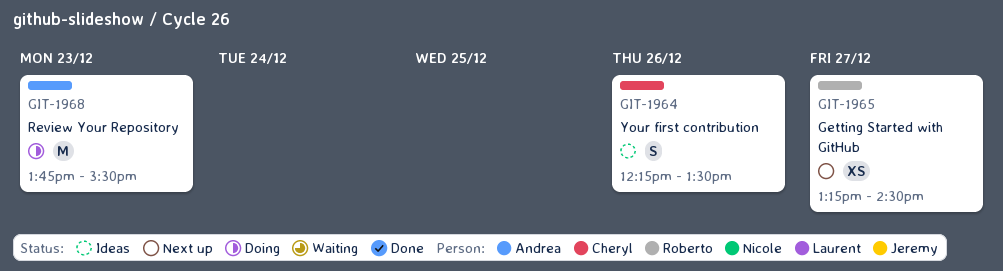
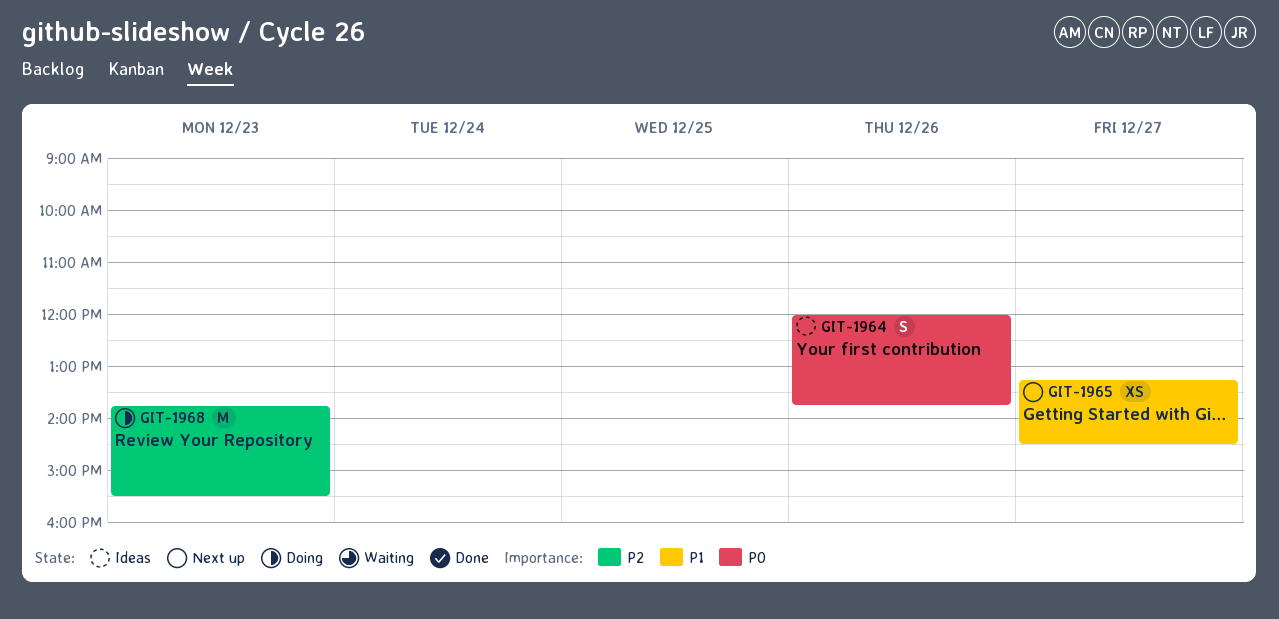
GIT-1964, begins: 12:15 -> 12:00
GIT-1964, ends: 13:30 -> 13:45

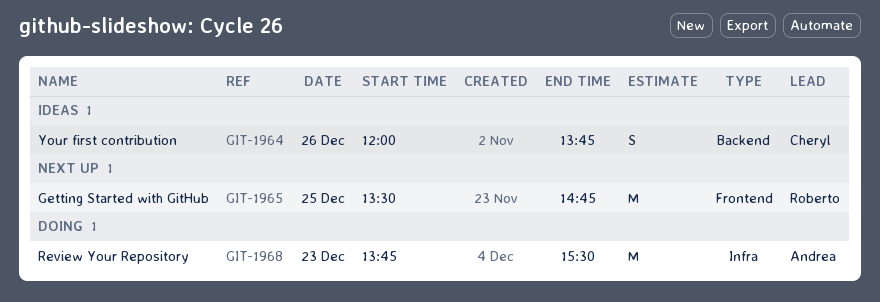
GIT-1965, estimate: XS -> M
GIT-1965, day: Dec 27 -> Dec 25
GIT-1965, begins: 13:15 -> 13:30
GIT-1965, ends: 14:30 -> 14:45

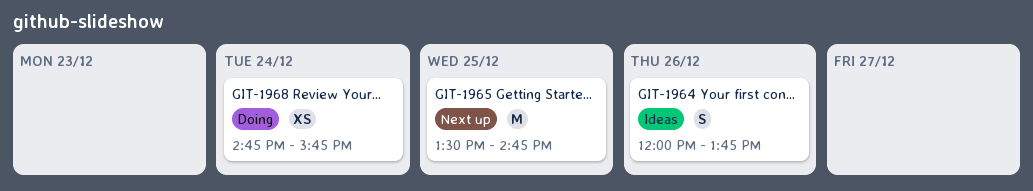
GIT-1968, estimate: M -> XS
GIT-1968, day: Dec 23 -> Dec 24
GIT-1968, begins: 13:45 -> 14:45
GIT-1968, ends: 15:30 -> 15:45

